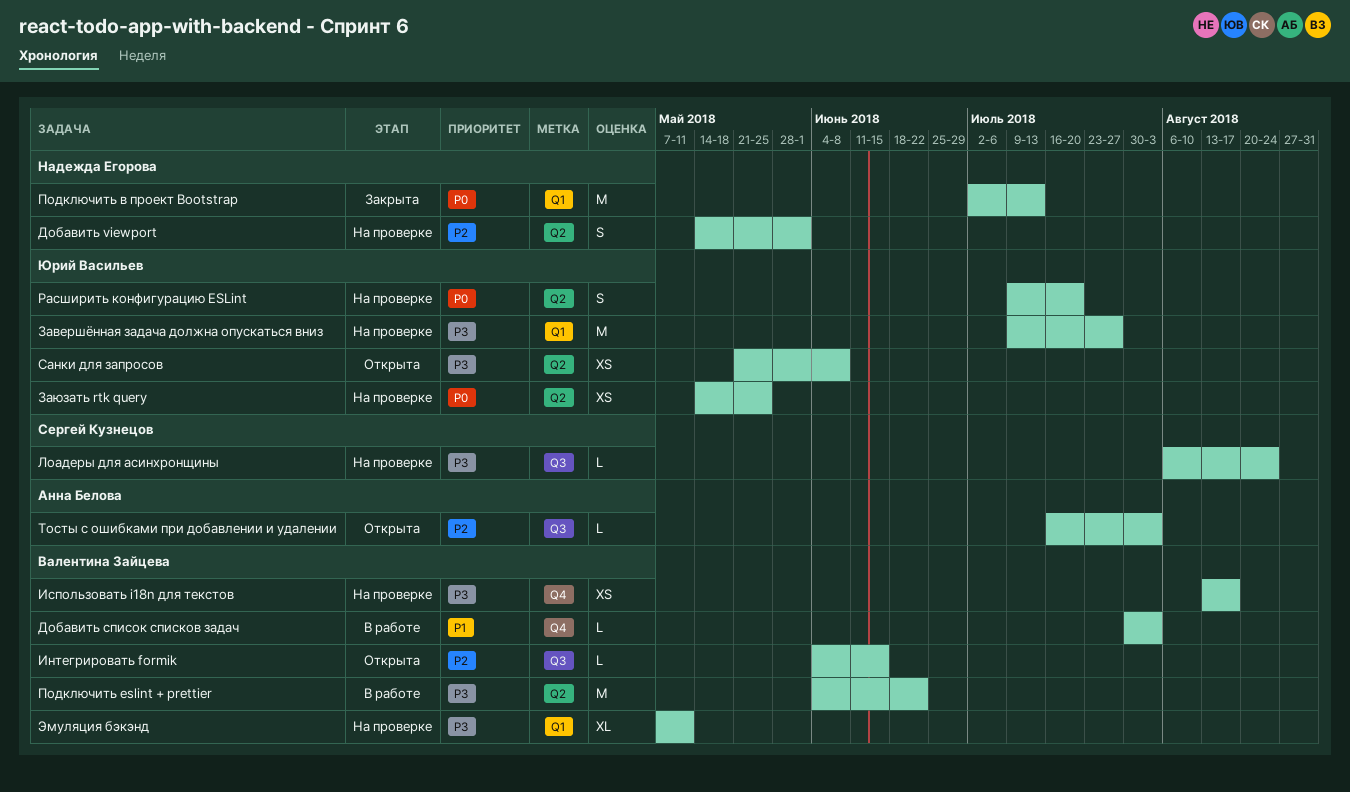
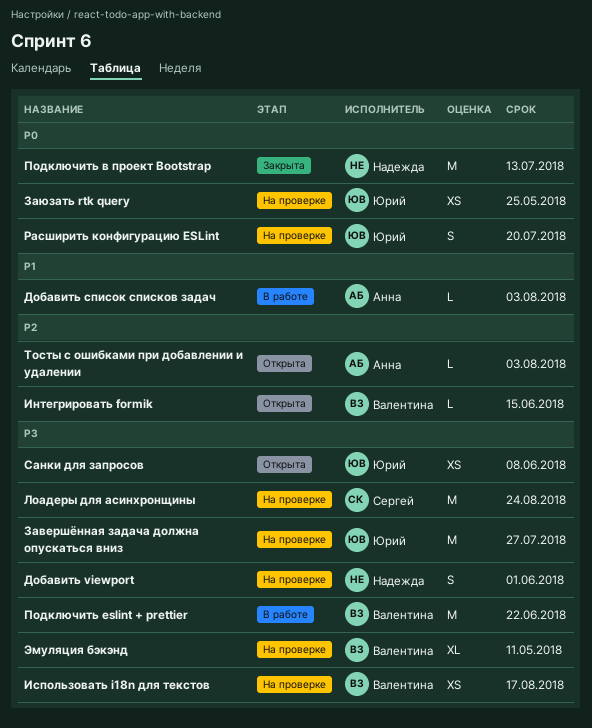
Добавить viewport, priority: P2 -> P3
Добавить список списков задач, owner: Валентина Зайцева -> Анна Белова
Лоадеры для асинхронщины, estimate: L -> M

